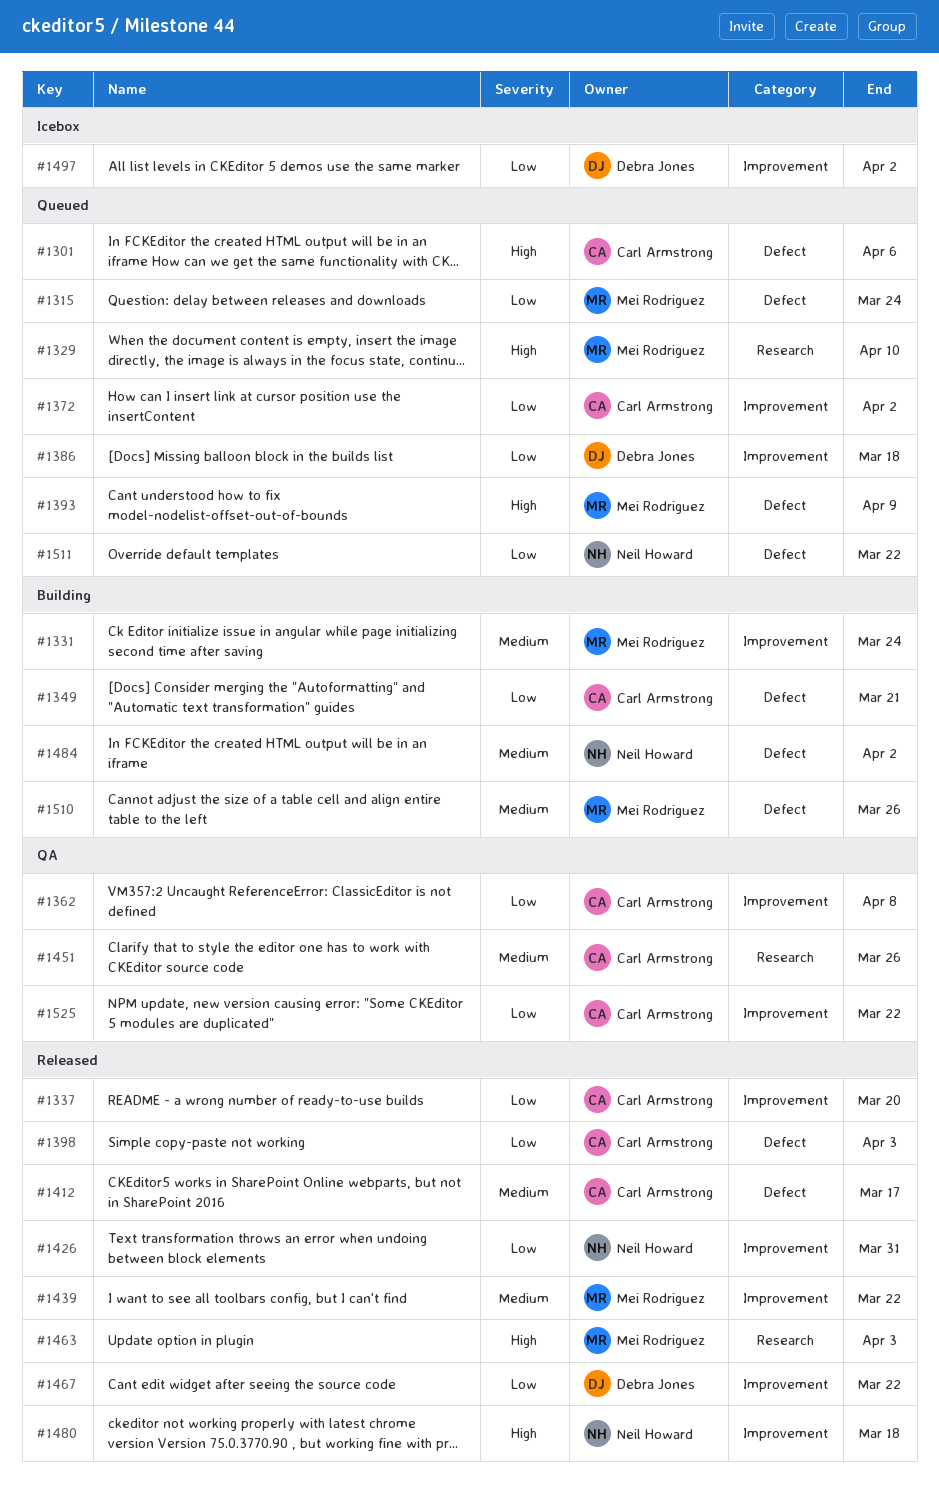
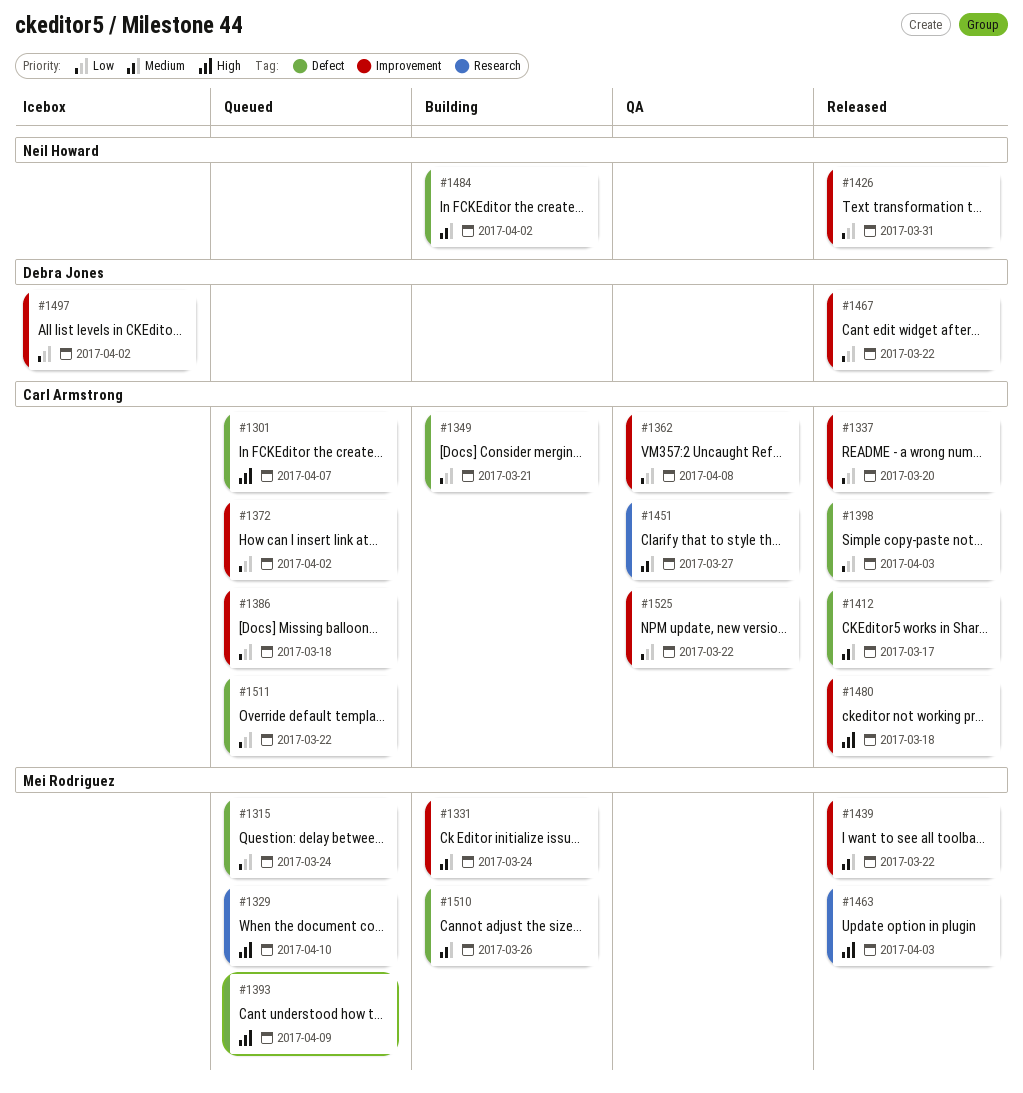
#1301, due: Apr 6 -> Apr 7
#1386, owner: Debra Jones -> Carl Armstrong
#1451, due: Mar 26 -> Mar 27
#1480, owner: Neil Howard -> Carl Armstrong
#1511, owner: Neil Howard -> Carl Armstrong

